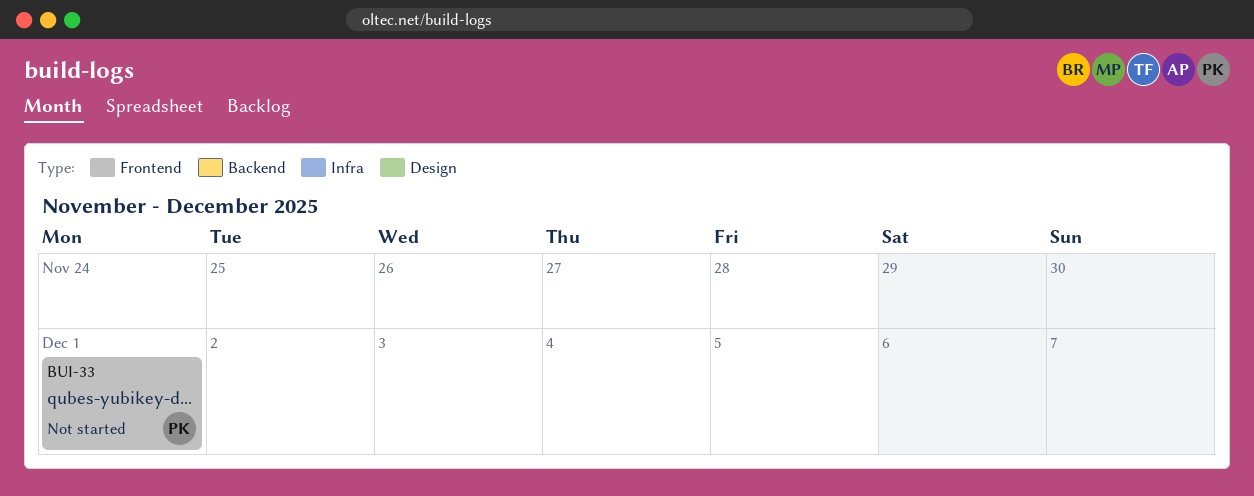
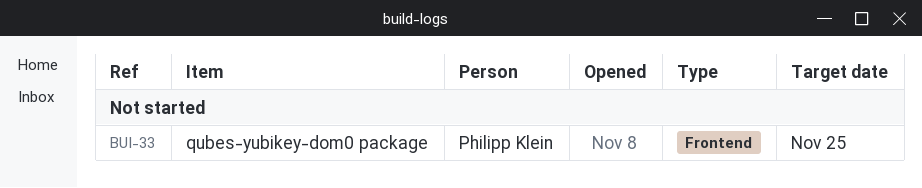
BUI-33, due: Dec 1 -> Nov 25

